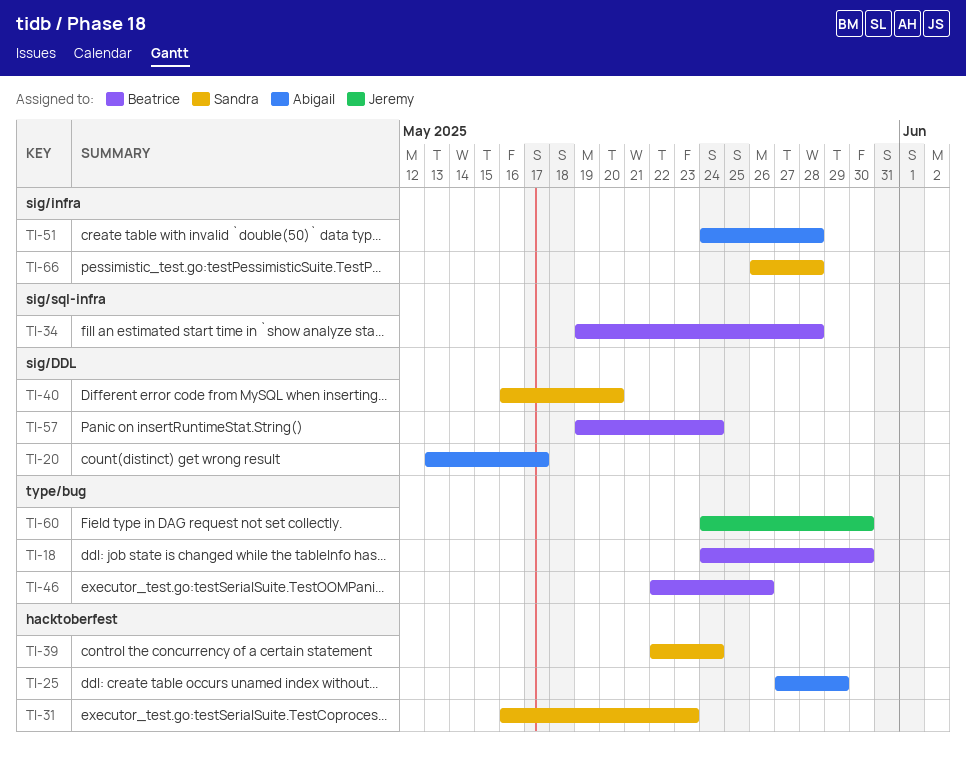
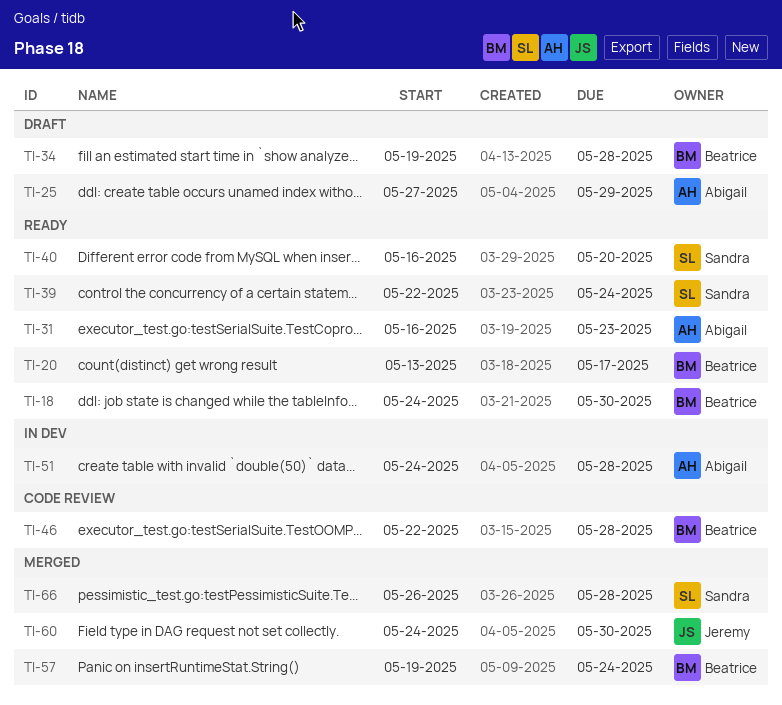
TI-20, owner: Abigail -> Beatrice
TI-31, owner: Sandra -> Abigail
TI-46, due: May 26 -> May 28

